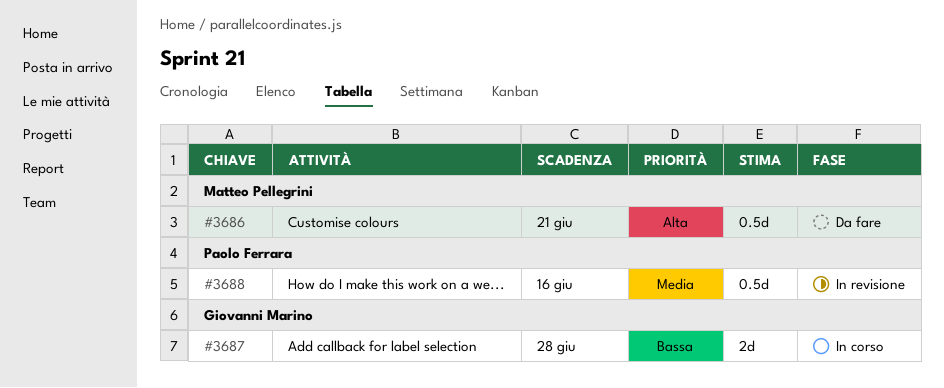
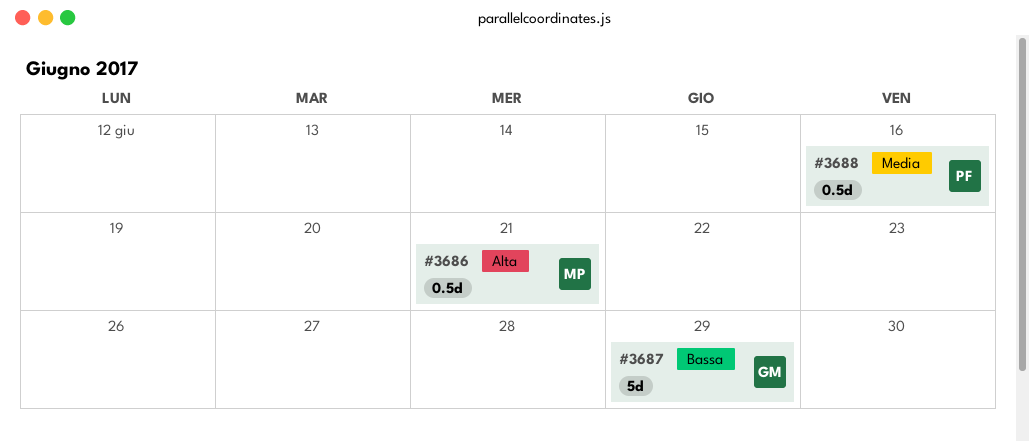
#3687, estimate: 2d -> 5d
#3687, due: Jun 28 -> Jun 29

